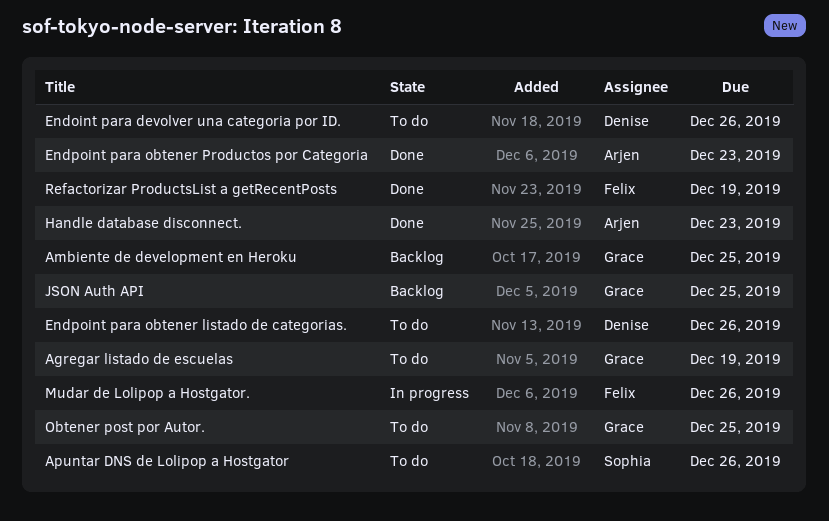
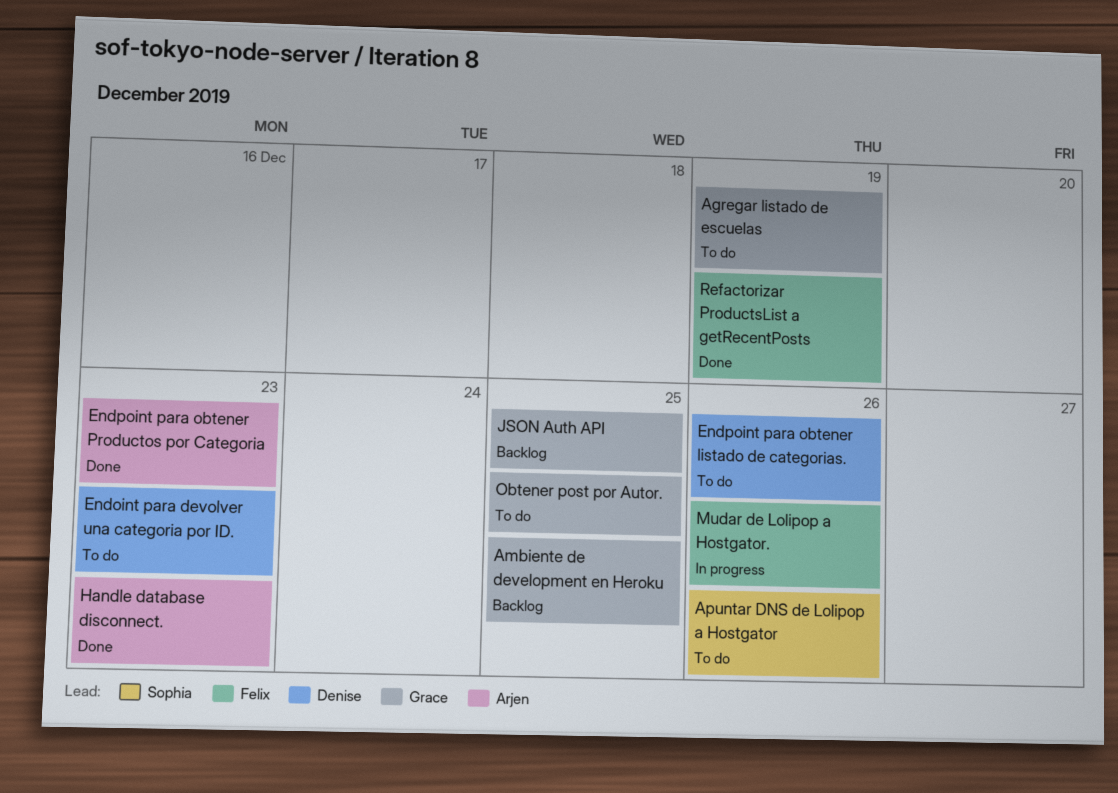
Endoint para devolver una categoria por ID., due: Dec 26 -> Dec 23

